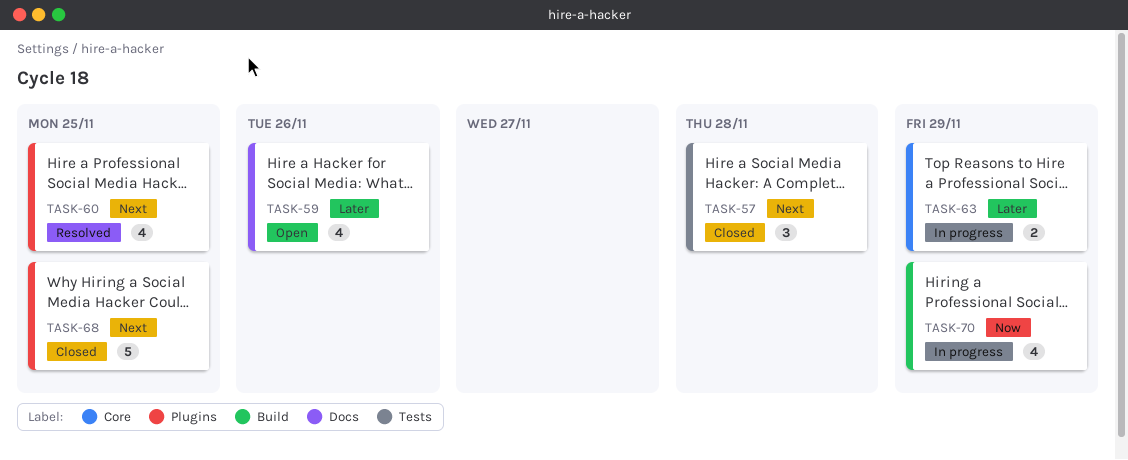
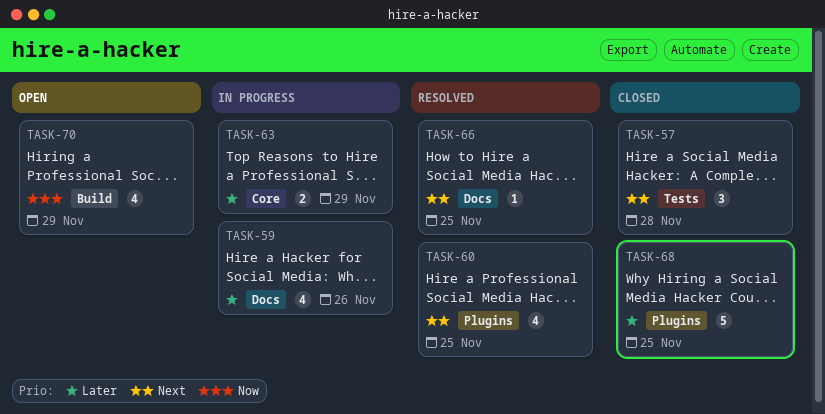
TASK-59, status: Open -> In progress
TASK-66: none -> present
TASK-68, priority: Next -> Later
TASK-70, status: In progress -> Open

